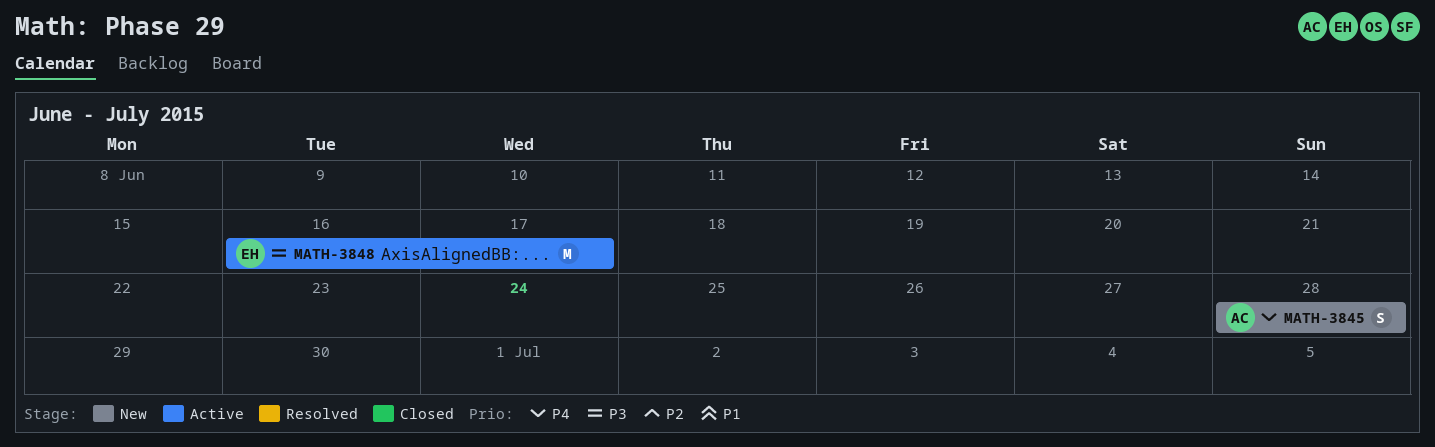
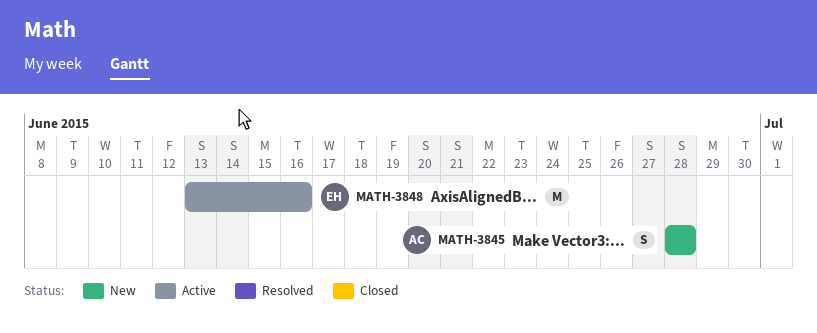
MATH-3848, start: Jun 16 -> Jun 13
MATH-3848, due: Jun 17 -> Jun 16

